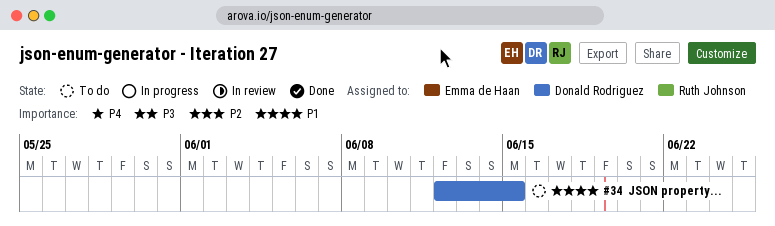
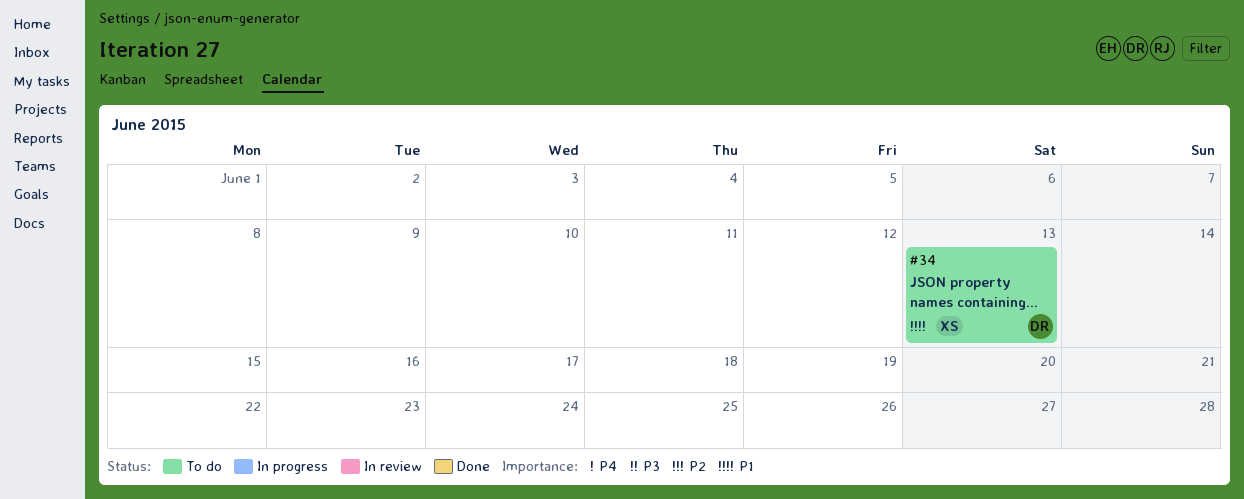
#34, due: Jun 15 -> Jun 13

